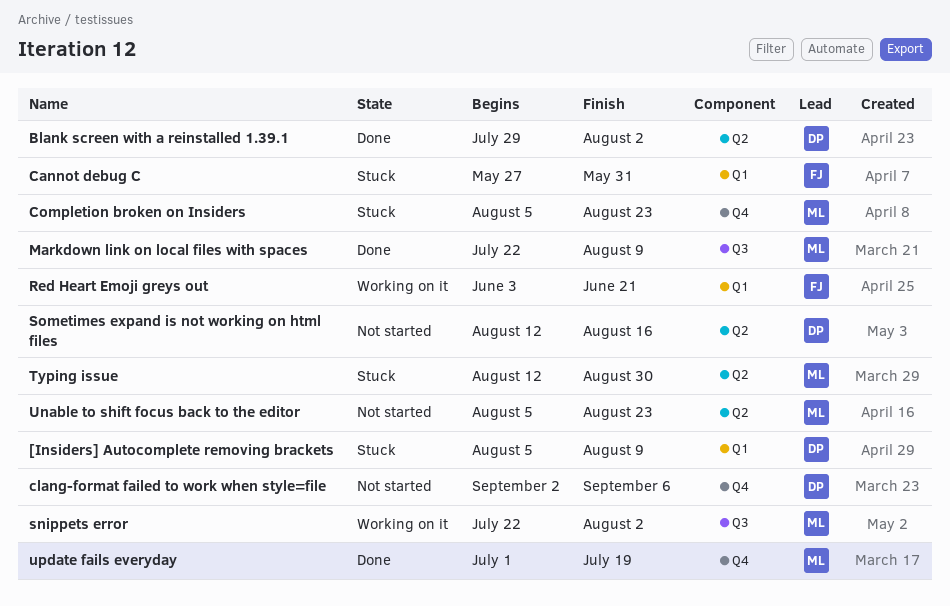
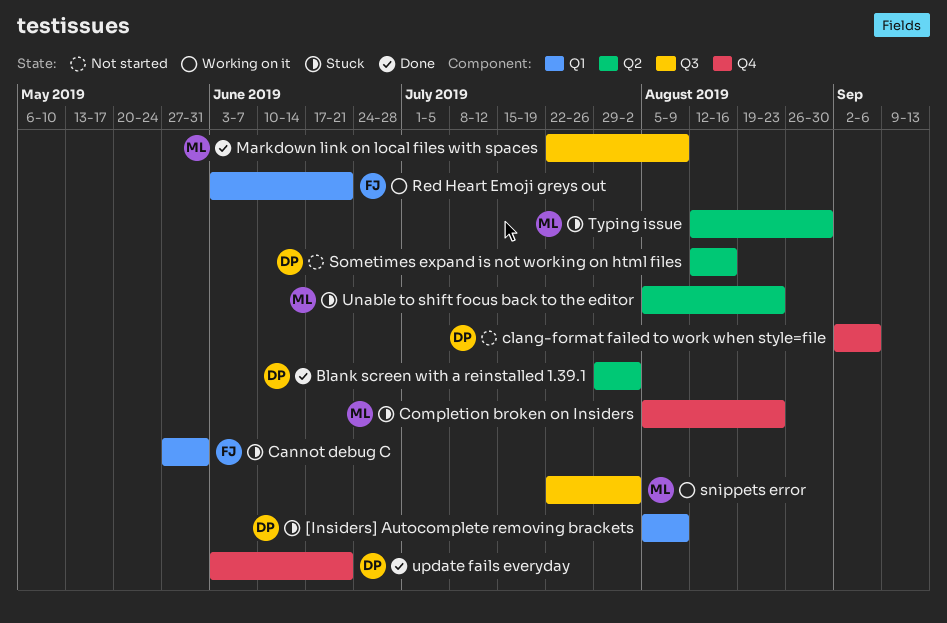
Unable to shift focus back to the editor, status: Not started -> Stuck
update fails everyday, owner: ML -> DP
update fails everyday, start: Jul 1 -> Jun 3
update fails everyday, due: Jul 19 -> Jun 21

